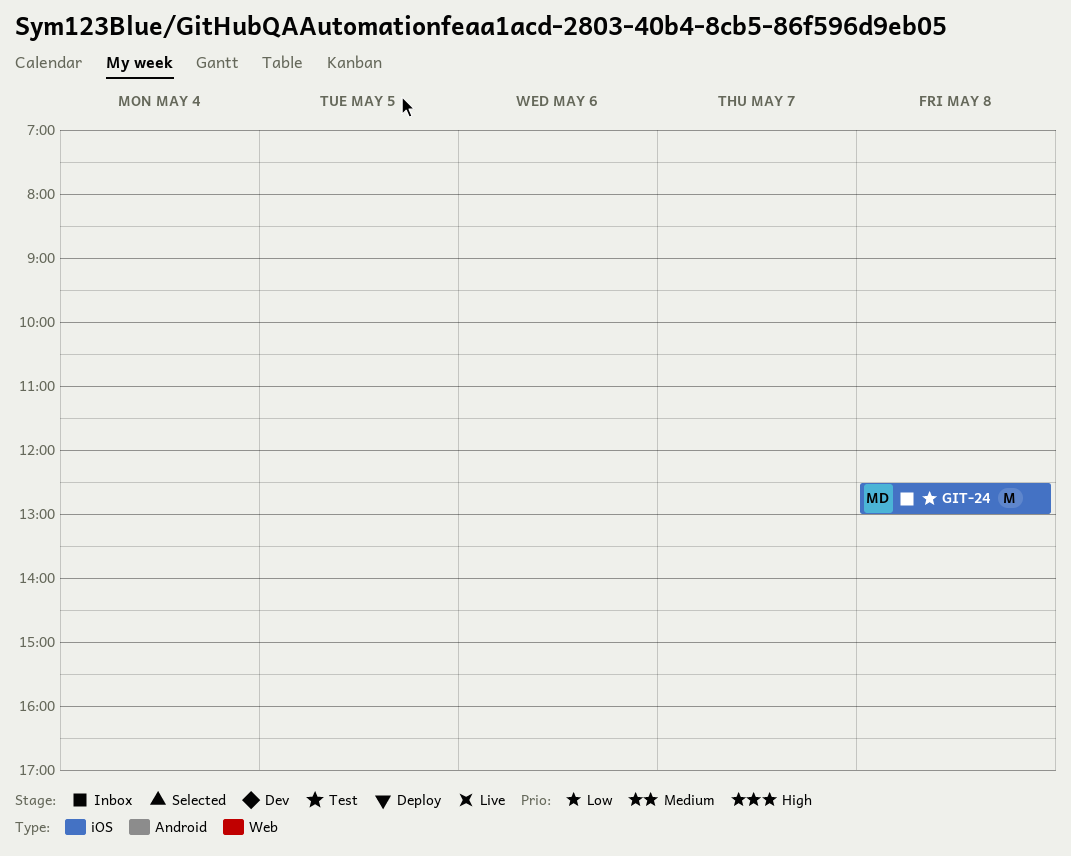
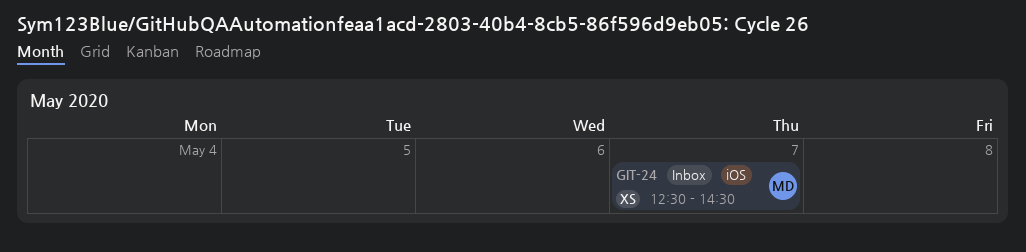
GIT-24, estimate: M -> XS
GIT-24, day: May 8 -> May 7
GIT-24, ends: 13:00 -> 14:30

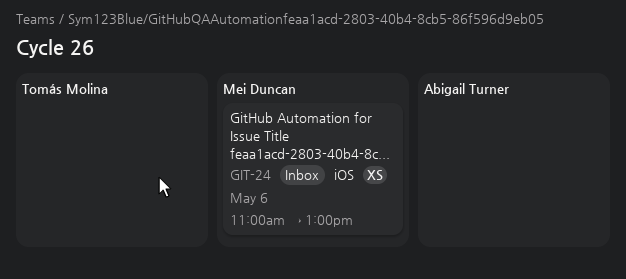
GIT-24, day: May 7 -> May 6
GIT-24, begins: 12:30 -> 11:00
GIT-24, ends: 14:30 -> 13:00

